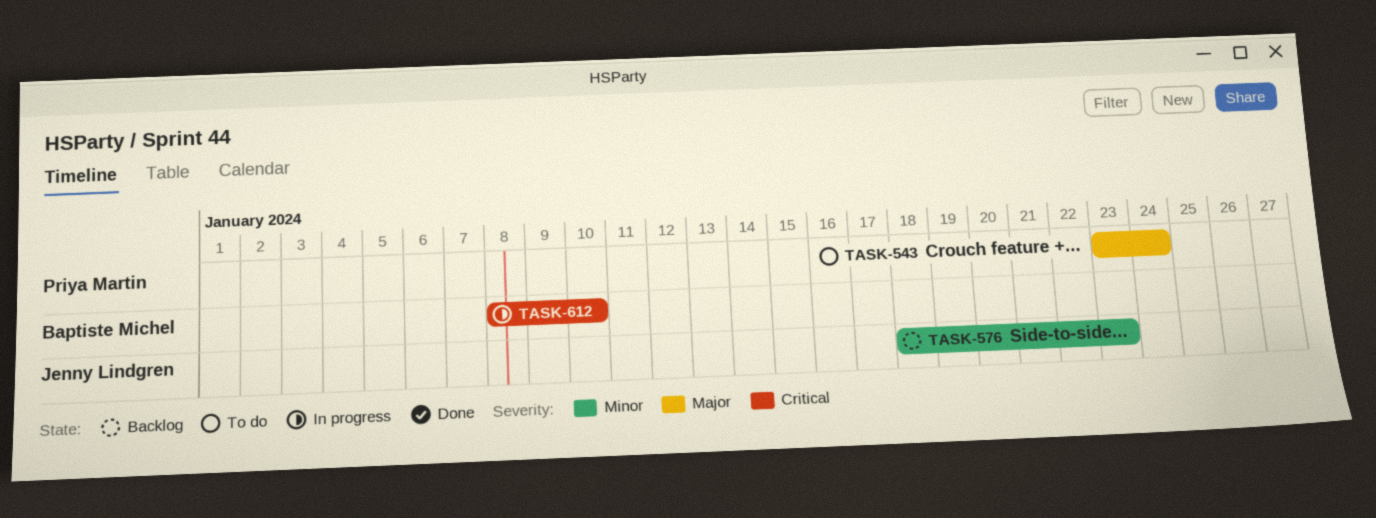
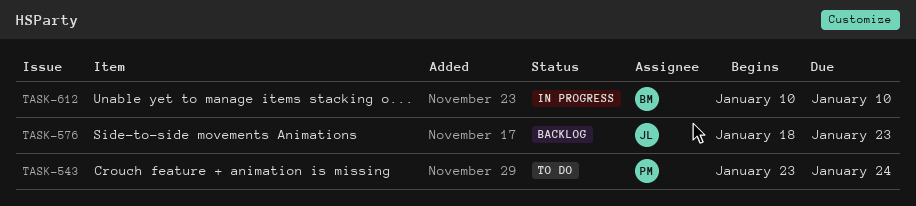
TASK-612, start: Jan 8 -> Jan 10

